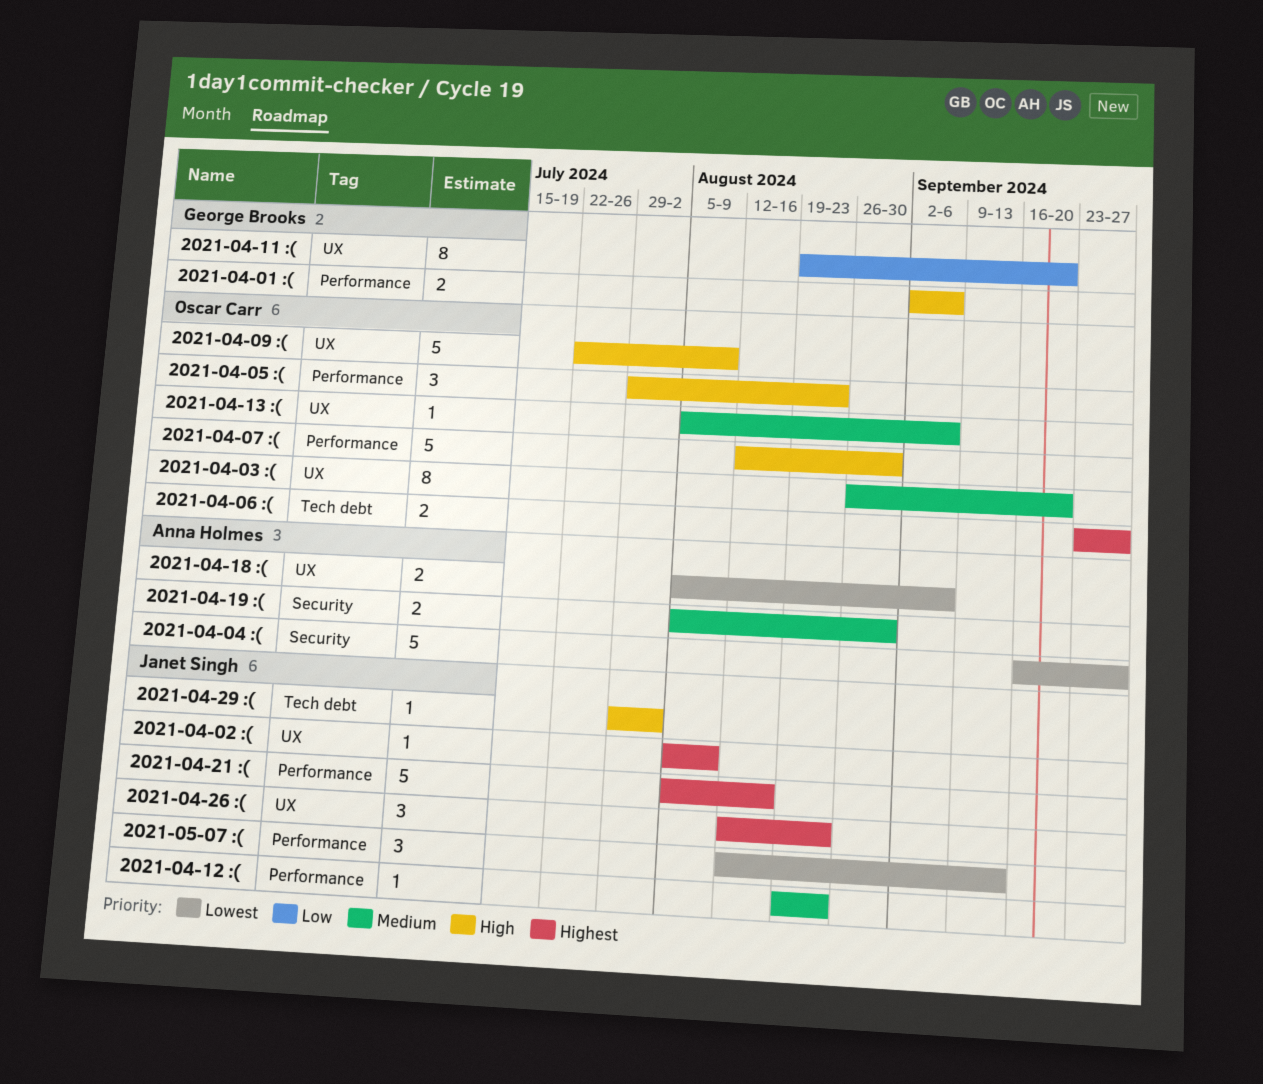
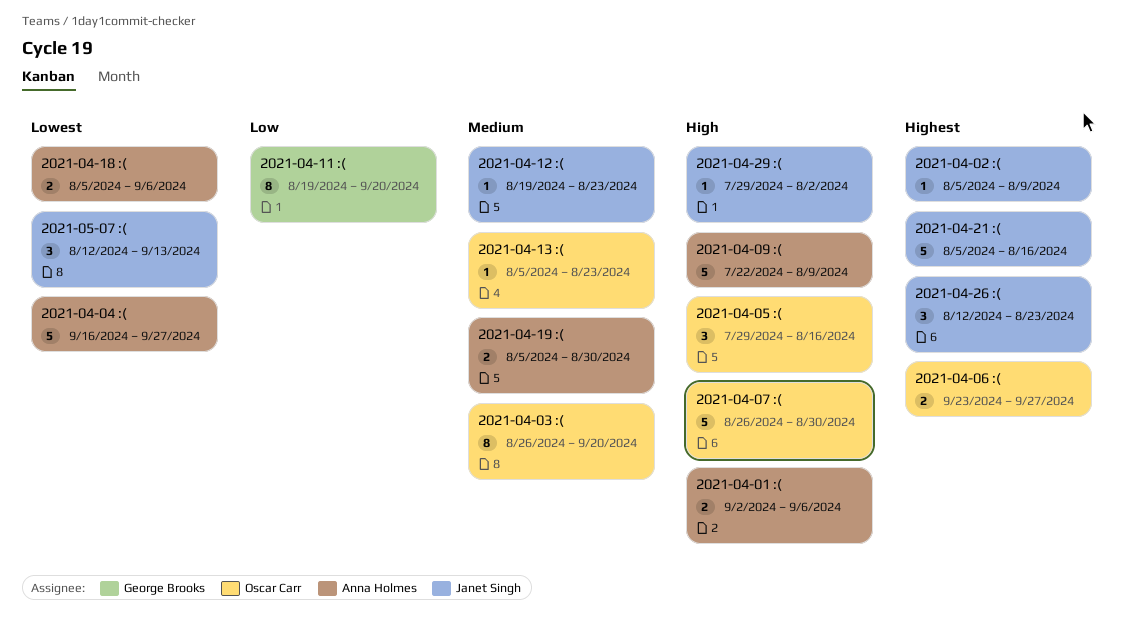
2021-04-01 :(, owner: George Brooks -> Anna Holmes
2021-04-05 :(, due: Aug 23 -> Aug 16
2021-04-07 :(, start: Aug 12 -> Aug 26
2021-04-09 :(, owner: Oscar Carr -> Anna Holmes
2021-04-13 :(, due: Sep 6 -> Aug 23

